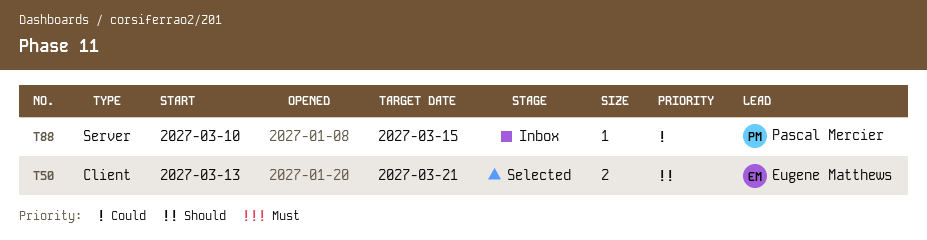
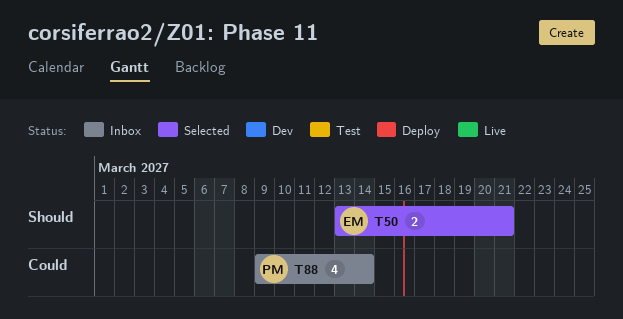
T88, estimate: 1 -> 4
T88, start: Mar 10 -> Mar 9
T88, due: Mar 15 -> Mar 14

